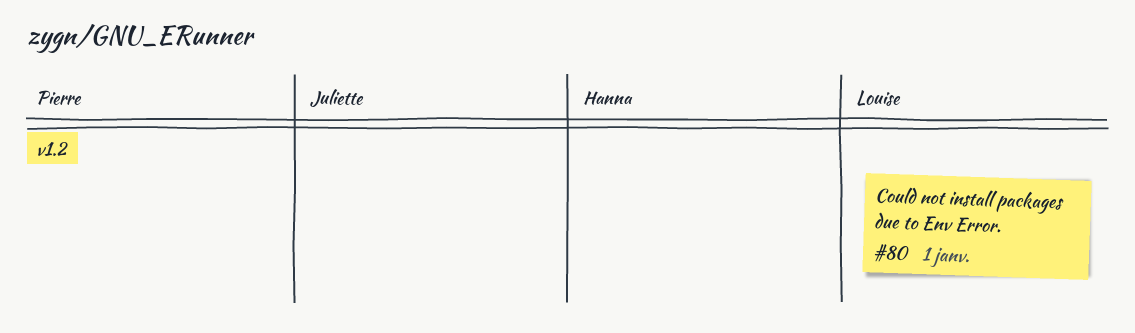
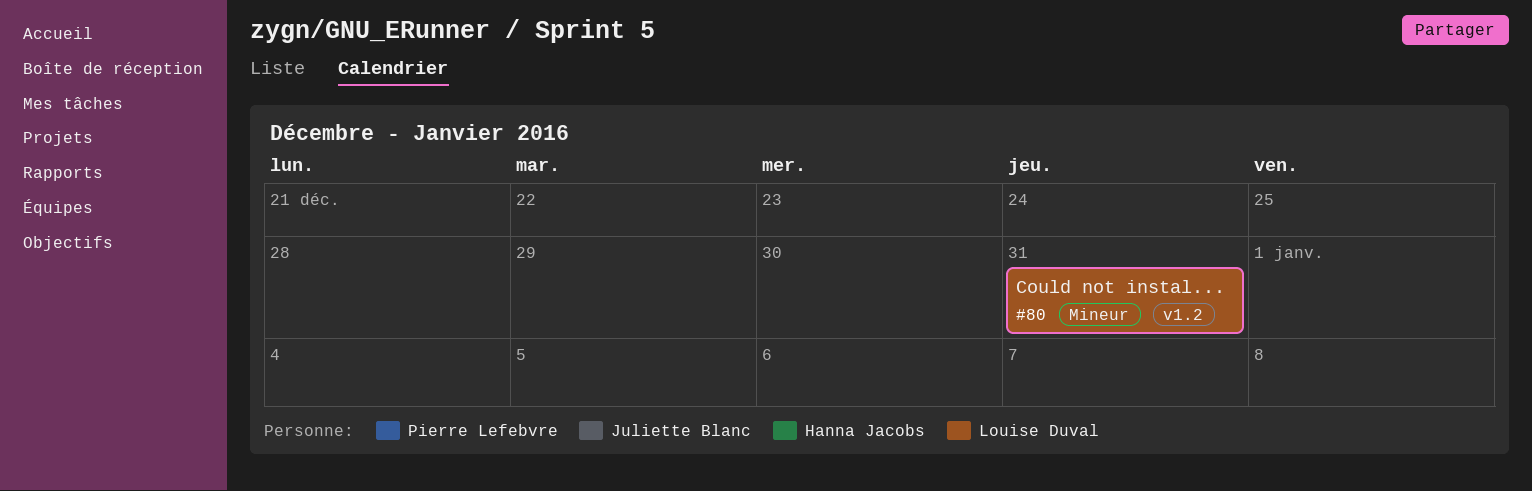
#80, due: Jan 1 -> Dec 31

